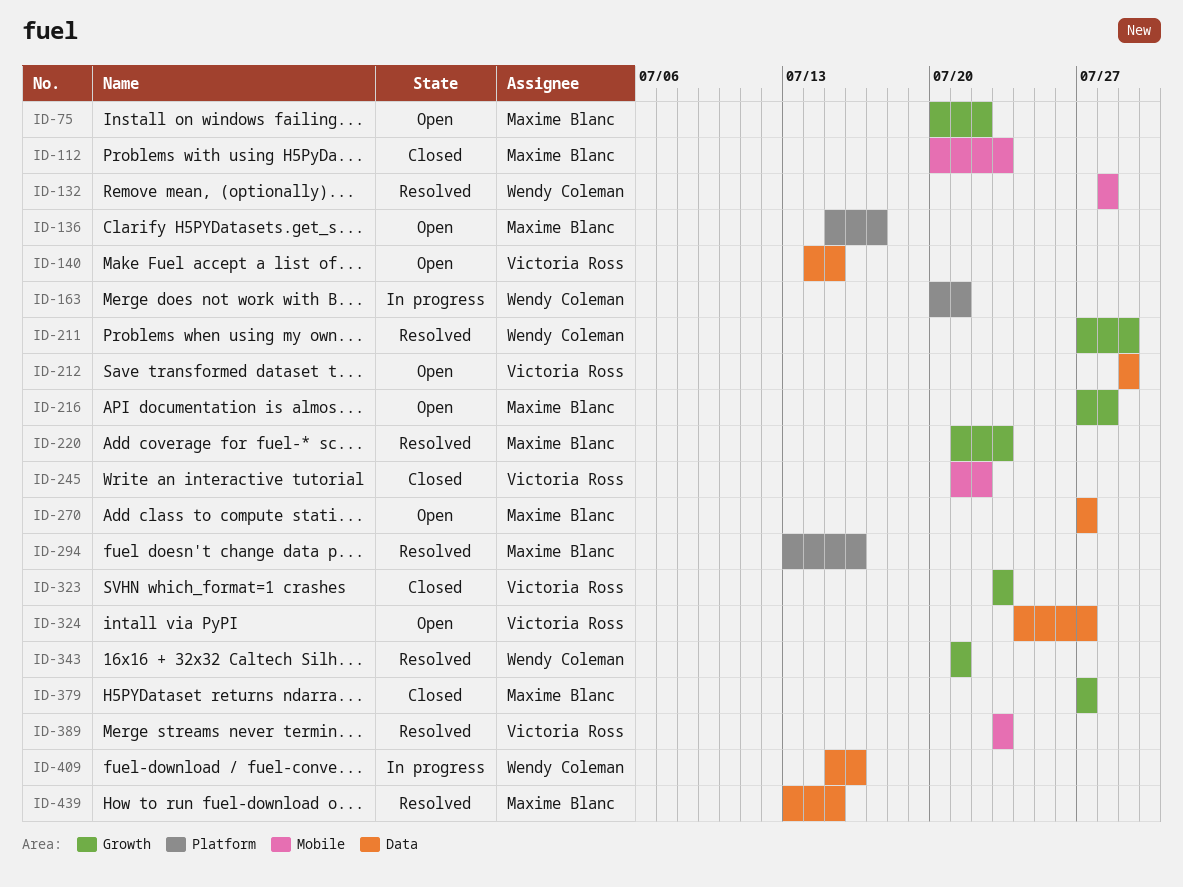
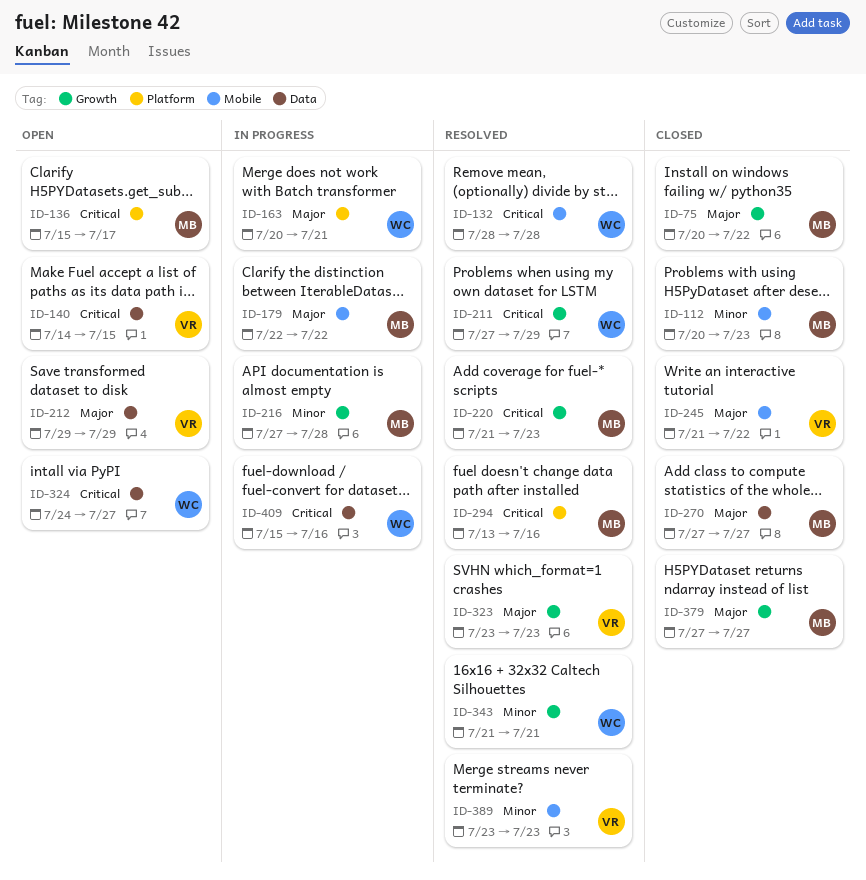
ID-75, status: Open -> Closed
ID-179: none -> present
ID-216, status: Open -> In progress
ID-270, status: Open -> Closed
ID-323, status: Closed -> Resolved
ID-324, owner: Victoria Ross -> Wendy Coleman
ID-439: present -> none

